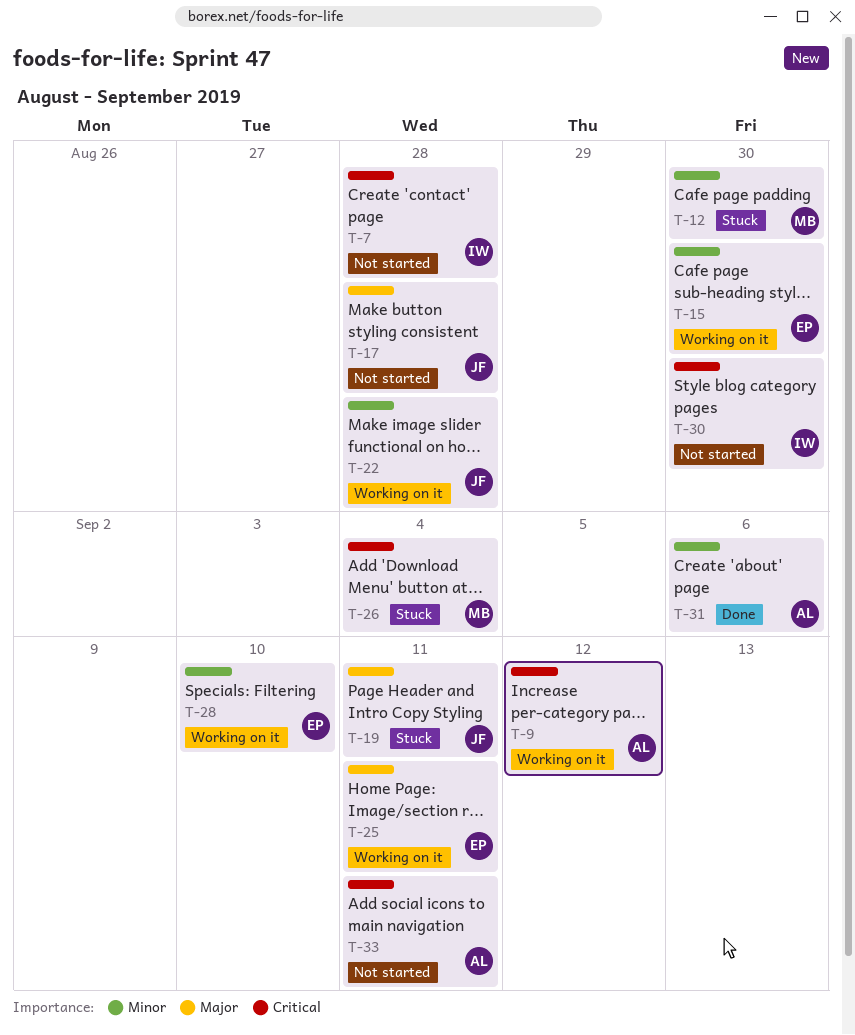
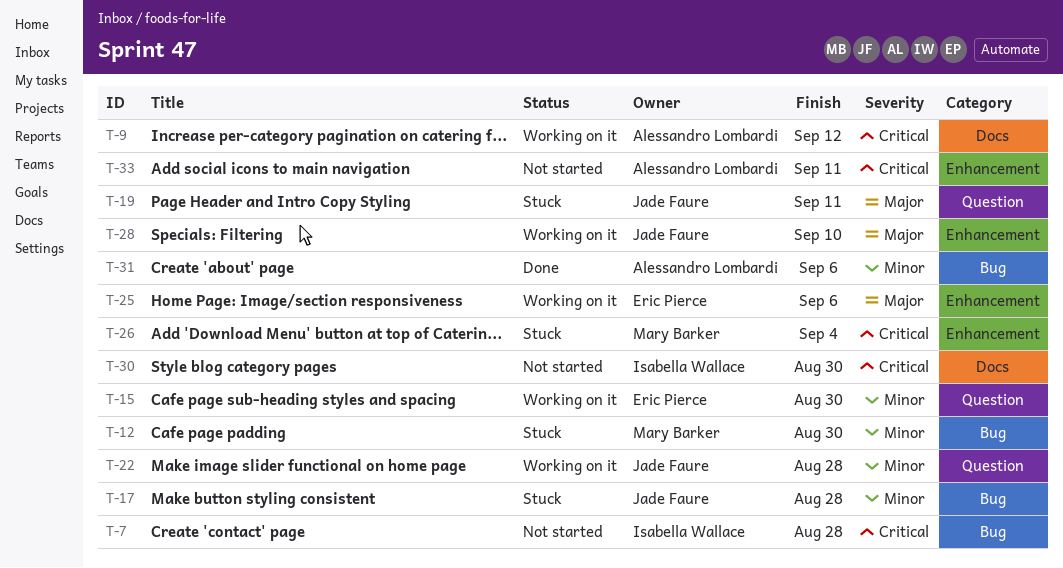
T-17, status: Not started -> Stuck
T-17, priority: Major -> Minor
T-25, due: Sep 11 -> Sep 6
T-28, owner: Eric Pierce -> Jade Faure
T-28, priority: Minor -> Major

